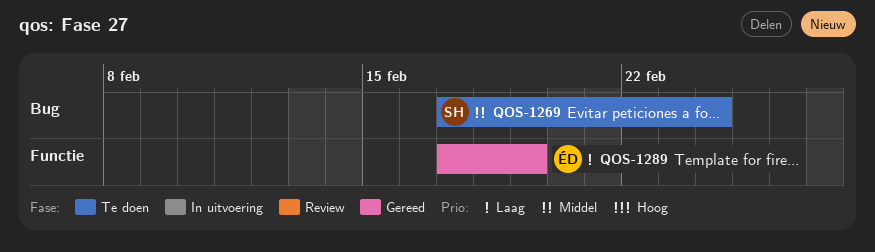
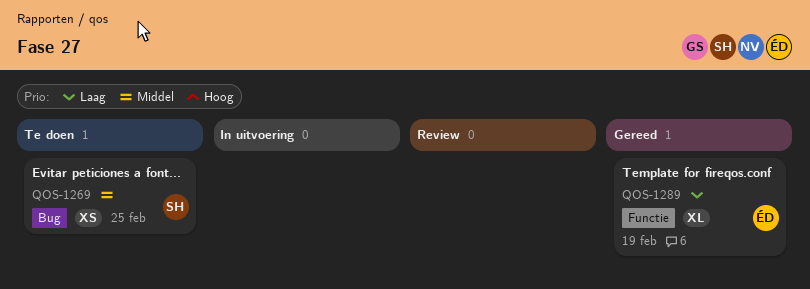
QOS-1269, due: Feb 24 -> Feb 25

